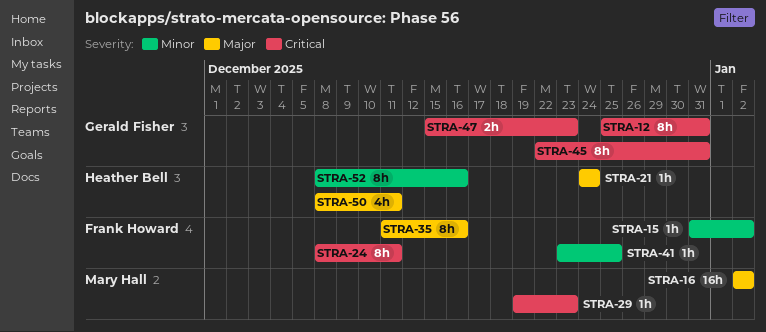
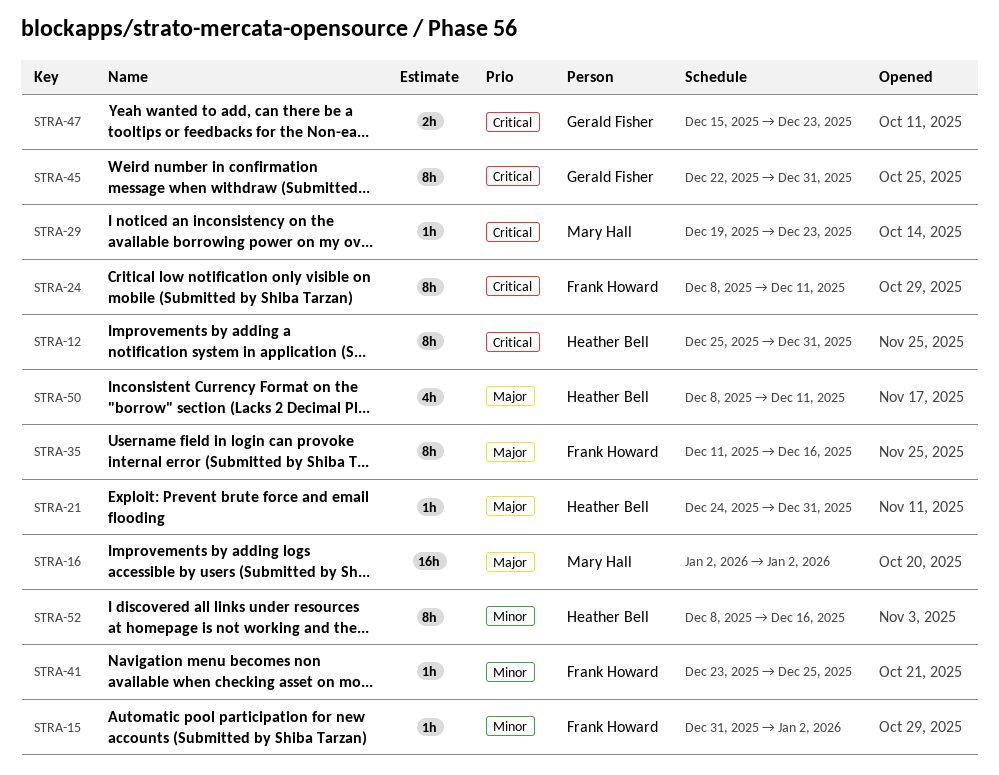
STRA-12, owner: Gerald Fisher -> Heather Bell
STRA-21, due: Dec 24 -> Dec 31

